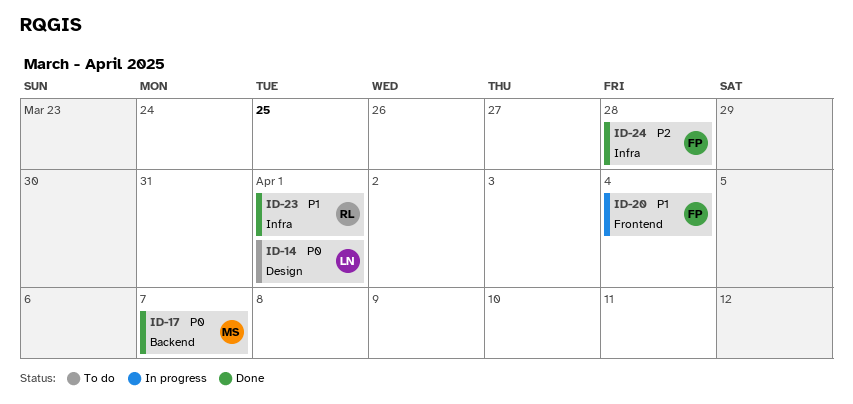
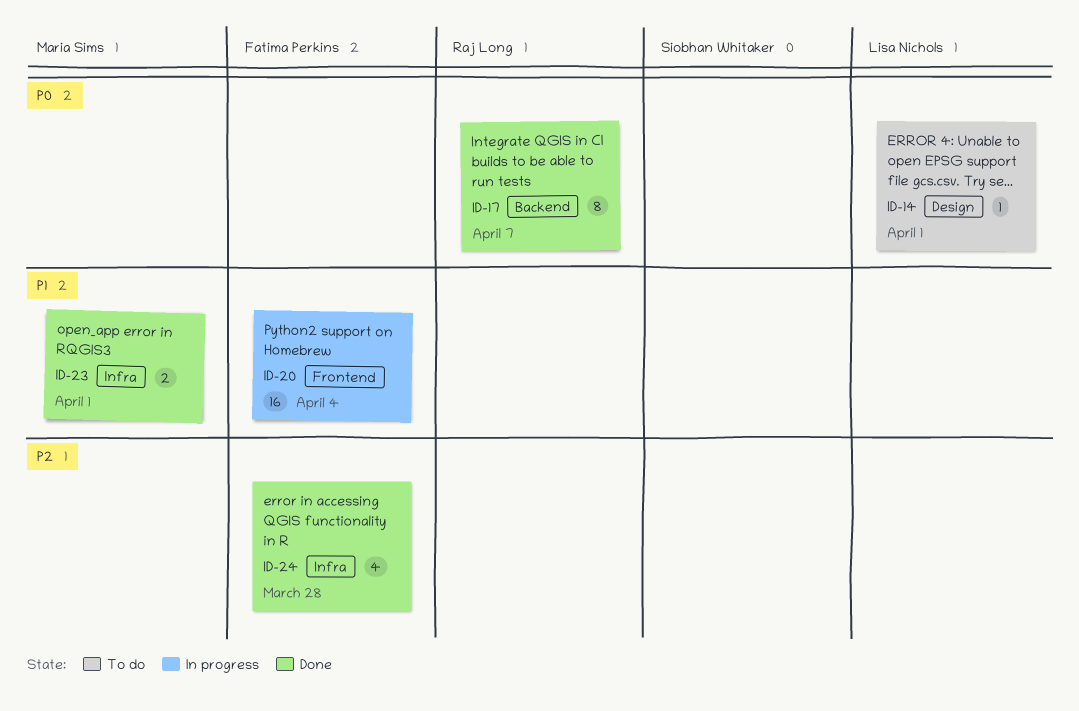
ID-17, owner: Maria Sims -> Raj Long
ID-23, owner: Raj Long -> Maria Sims

